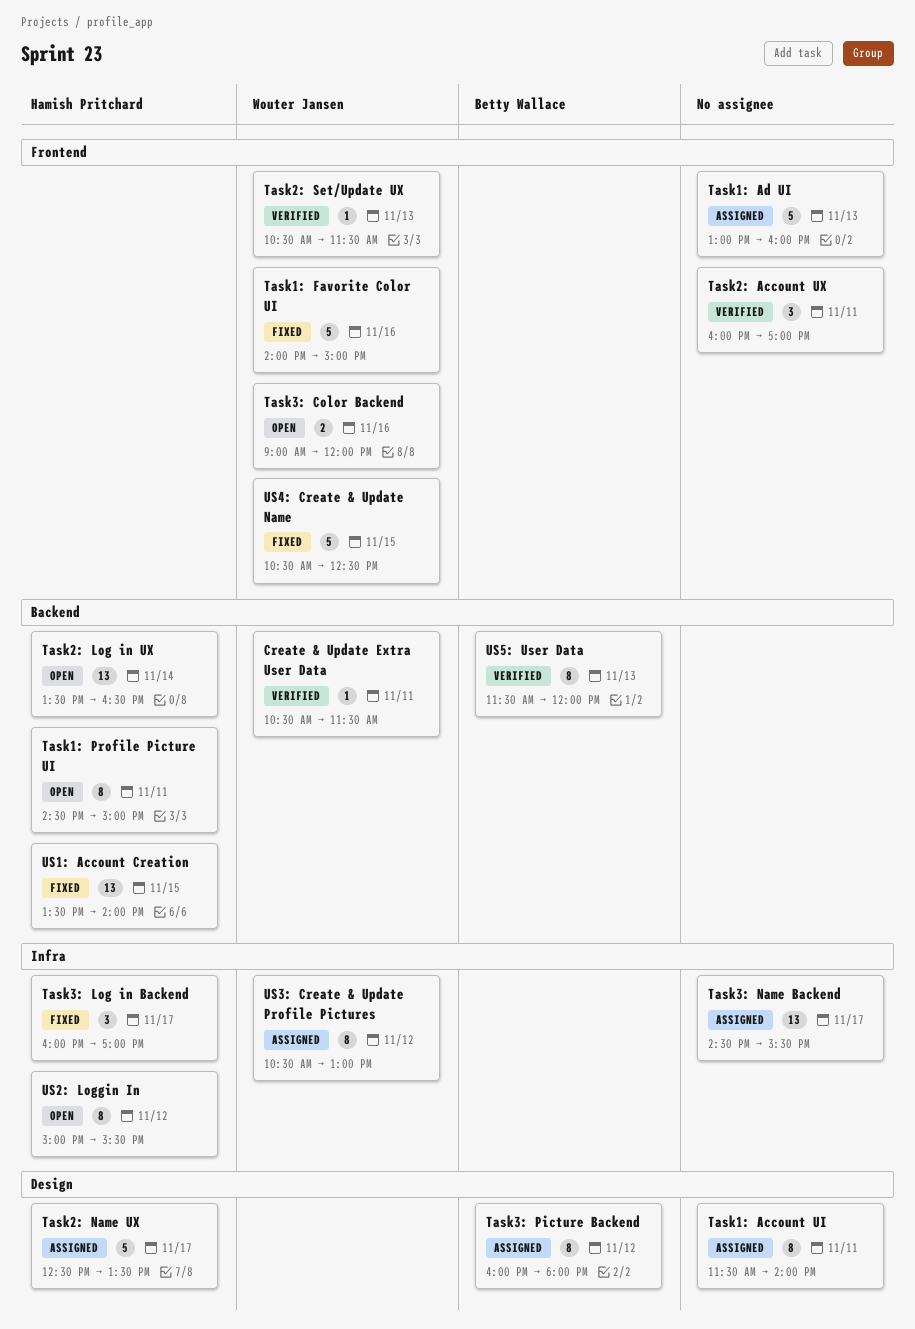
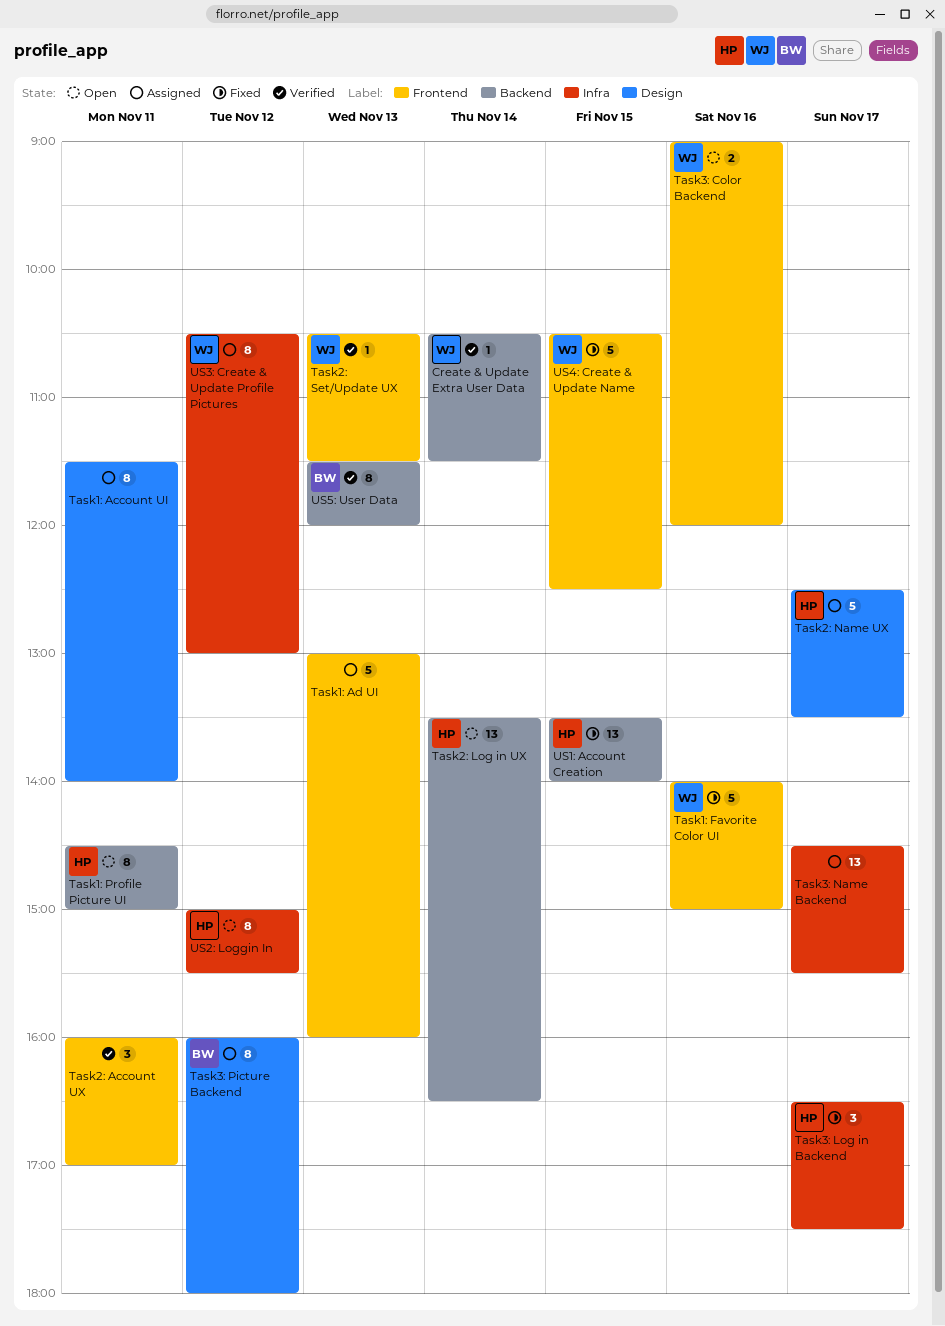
Create & Update Extra User Data, day: Nov 11 -> Nov 14
Task3: Log in Backend, begins: 16:00 -> 16:30
Task3: Log in Backend, ends: 17:00 -> 17:30

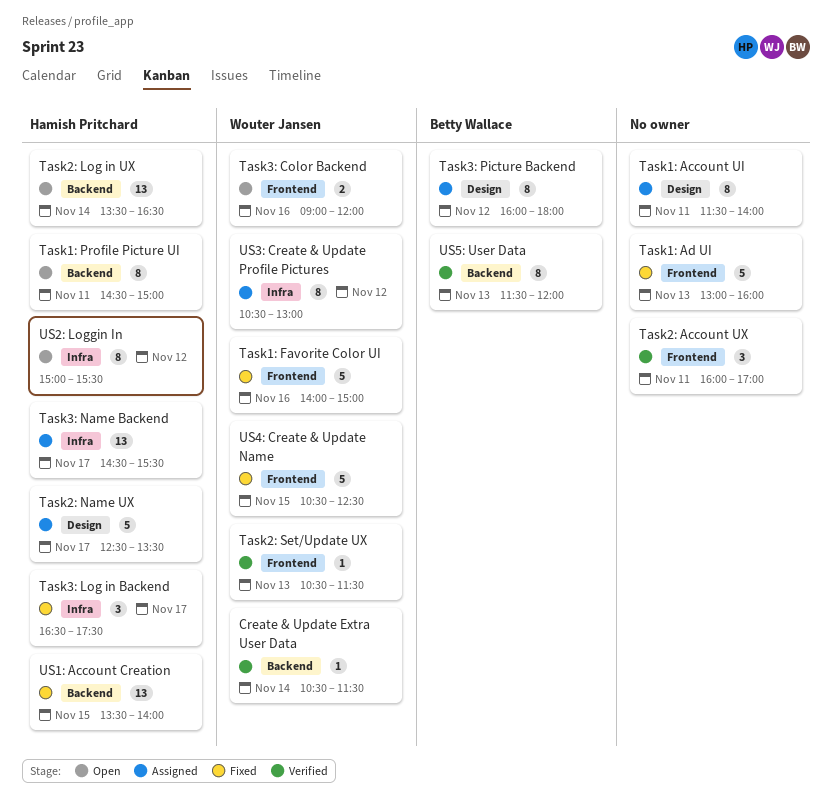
Task1: Ad UI, status: Assigned -> Fixed
Task3: Name Backend, owner: none -> Hamish Pritchard

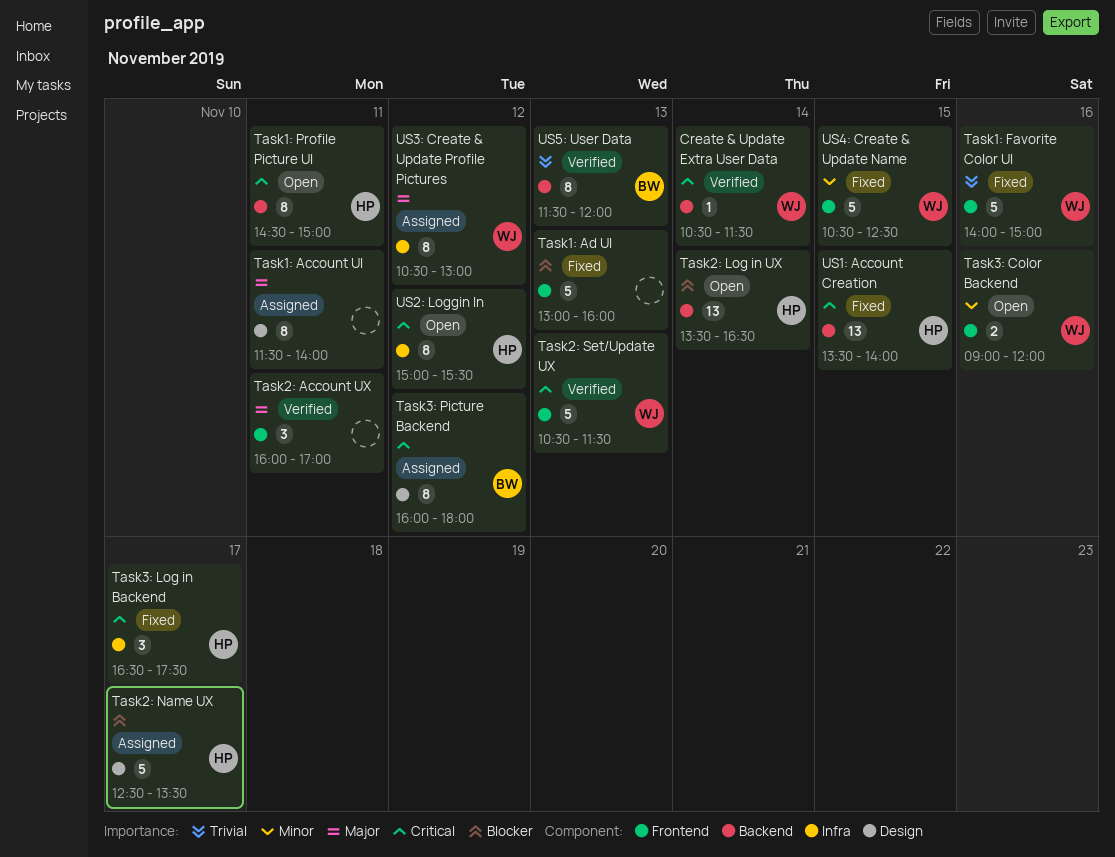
Task2: Set/Update UX, estimate: 1 -> 5
Task3: Name Backend: present -> none

